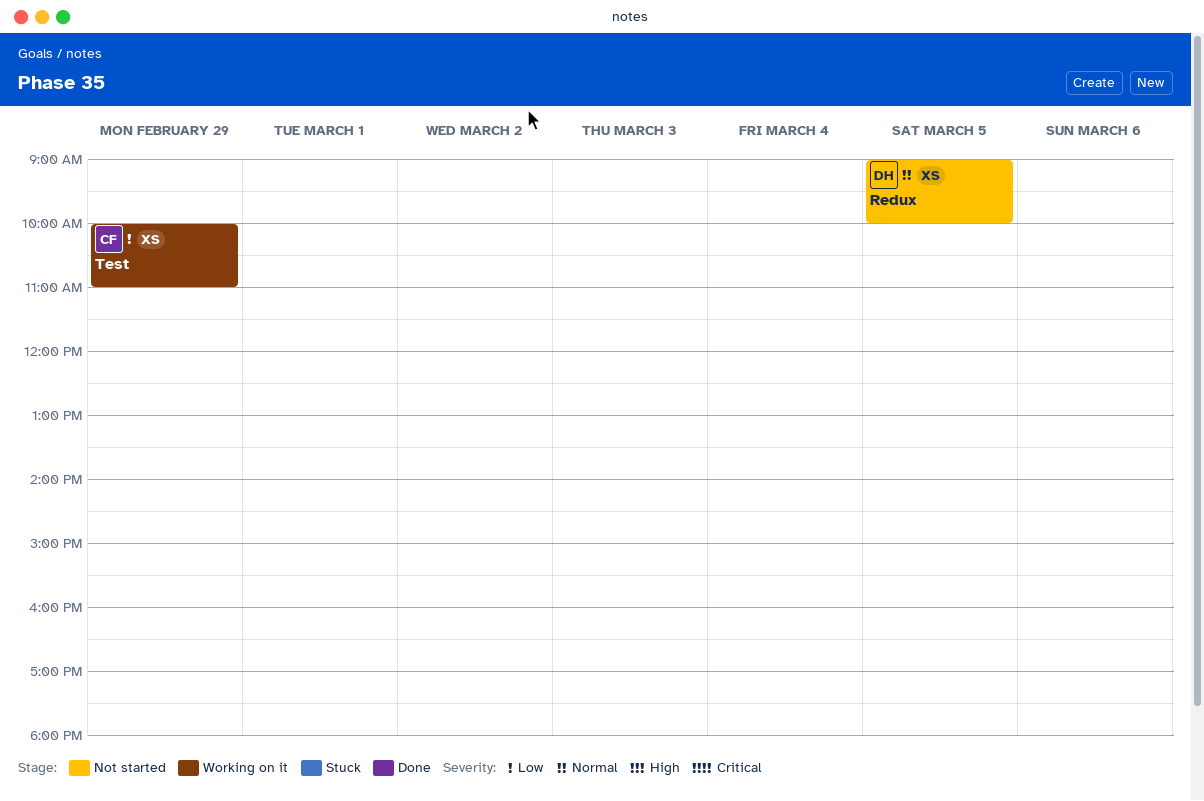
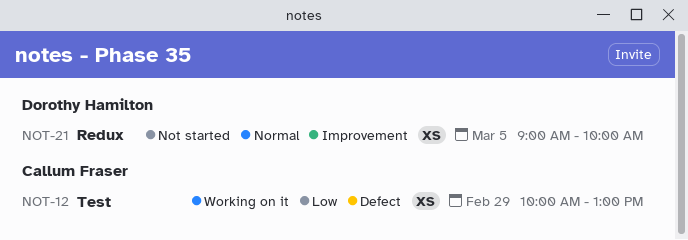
Test, ends: 11:00 -> 13:00

